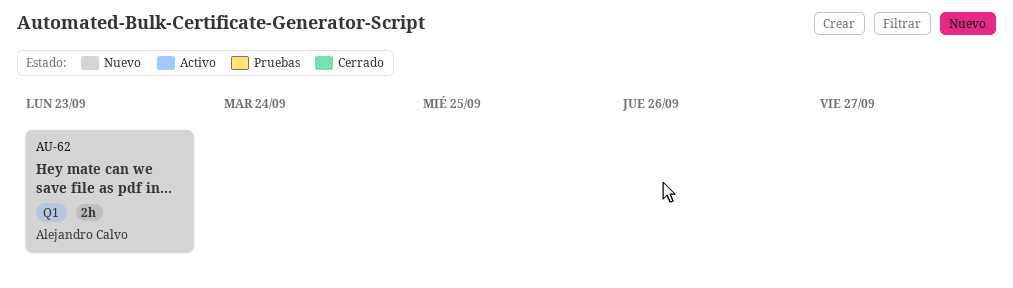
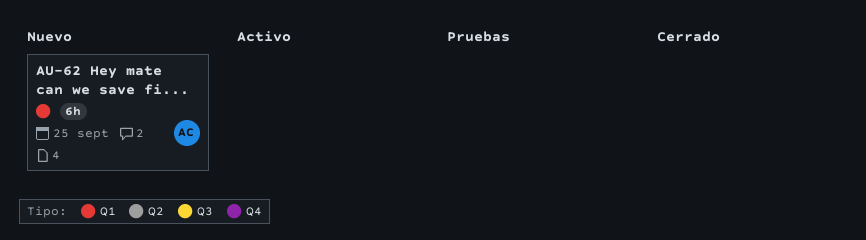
AU-62, estimate: 2h -> 6h
AU-62, due: Sep 23 -> Sep 25

